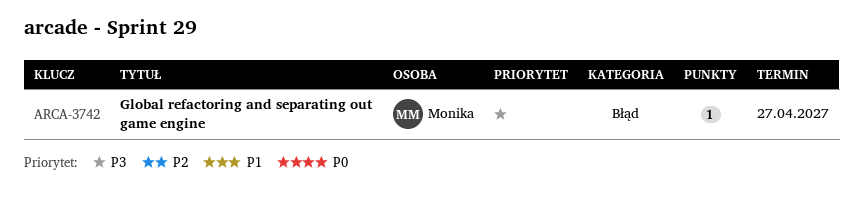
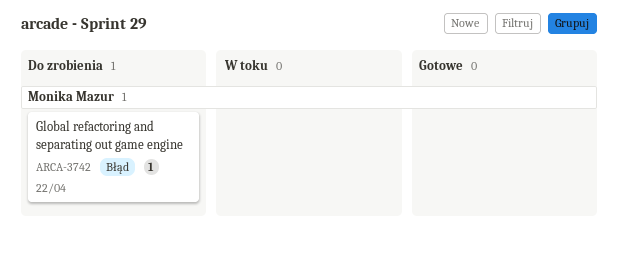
ARCA-3742, due: Apr 27 -> Apr 22

